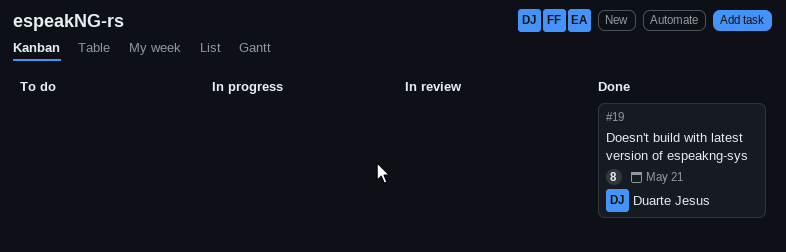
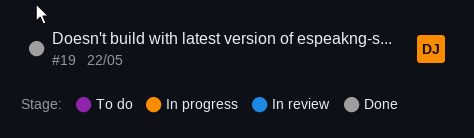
#19, due: May 21 -> May 22

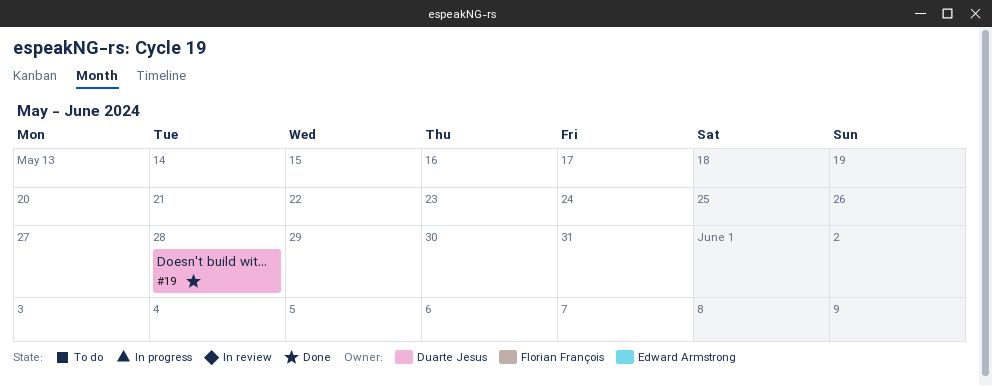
#19, due: May 22 -> May 28

